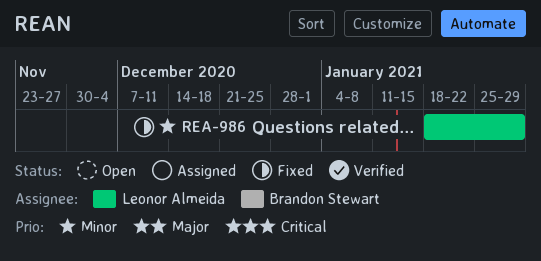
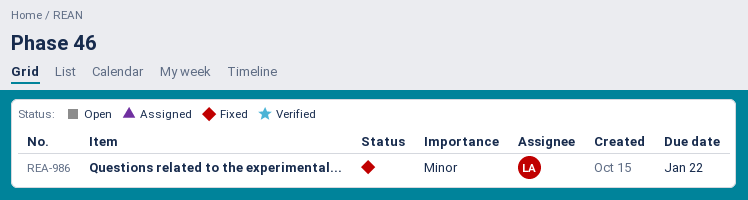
REA-986, due: Jan 29 -> Jan 22

